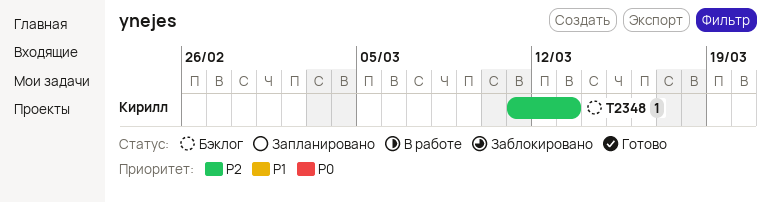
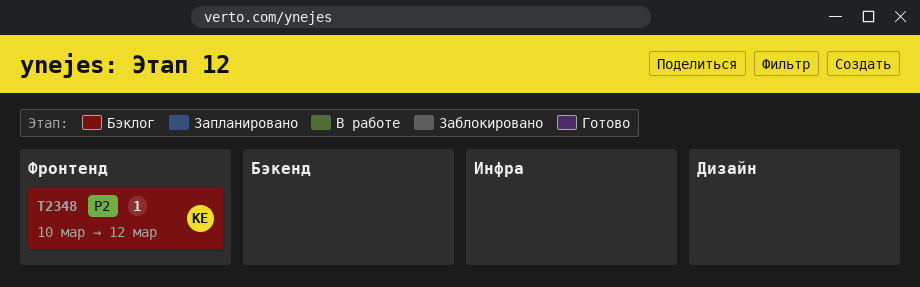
T2348, start: Mar 11 -> Mar 10
T2348, due: Mar 13 -> Mar 12

